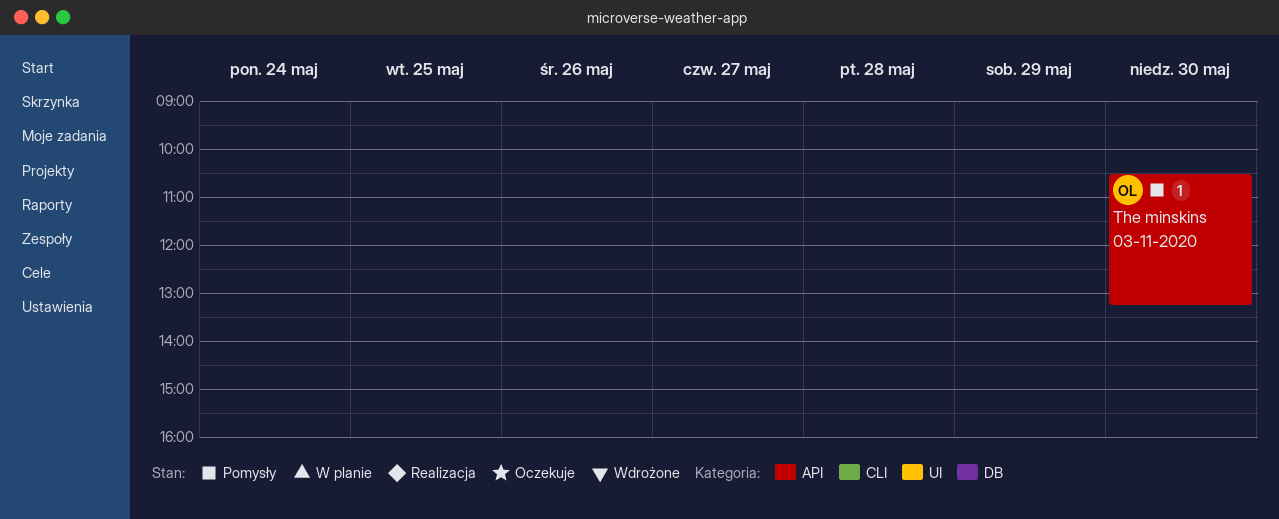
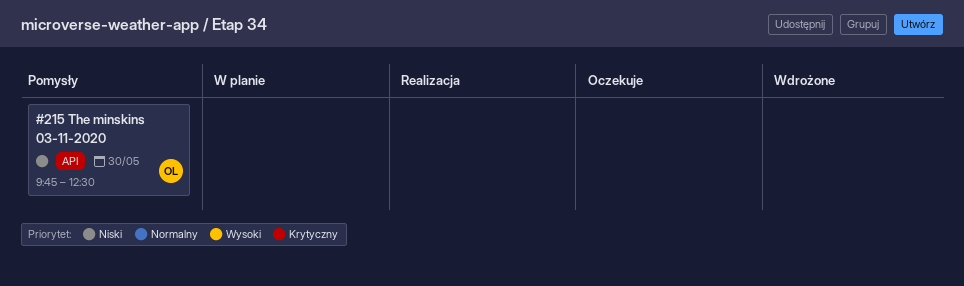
The minskins 03-11-2020, begins: 10:30 -> 09:45
The minskins 03-11-2020, ends: 13:15 -> 12:30

